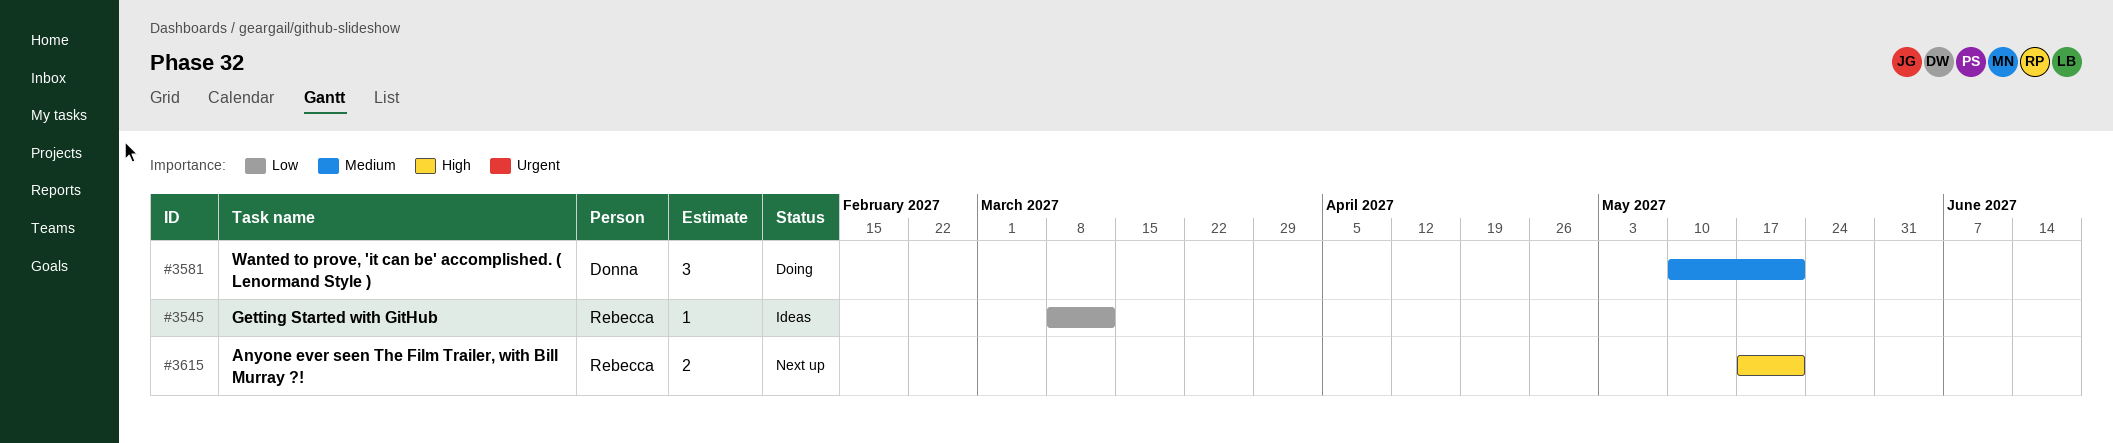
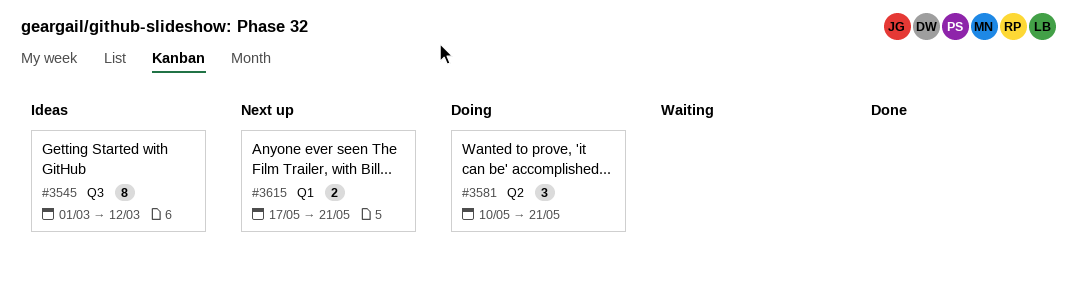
#3545, estimate: 1 -> 8
#3545, start: Mar 8 -> Mar 1

